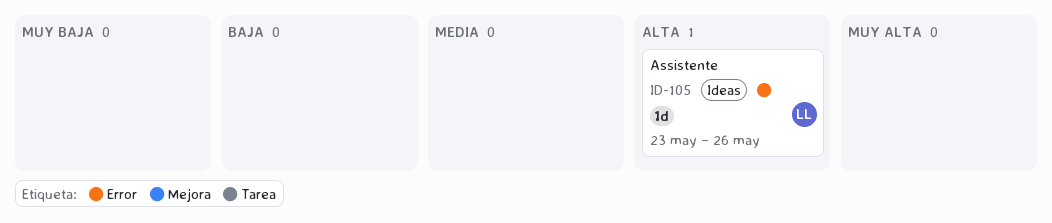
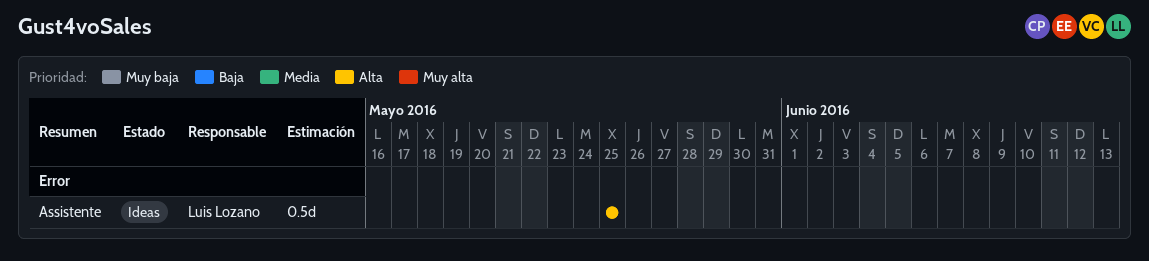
Assistente, estimate: 1d -> 0.5d
Assistente, start: May 23 -> May 25
Assistente, due: May 26 -> May 25

